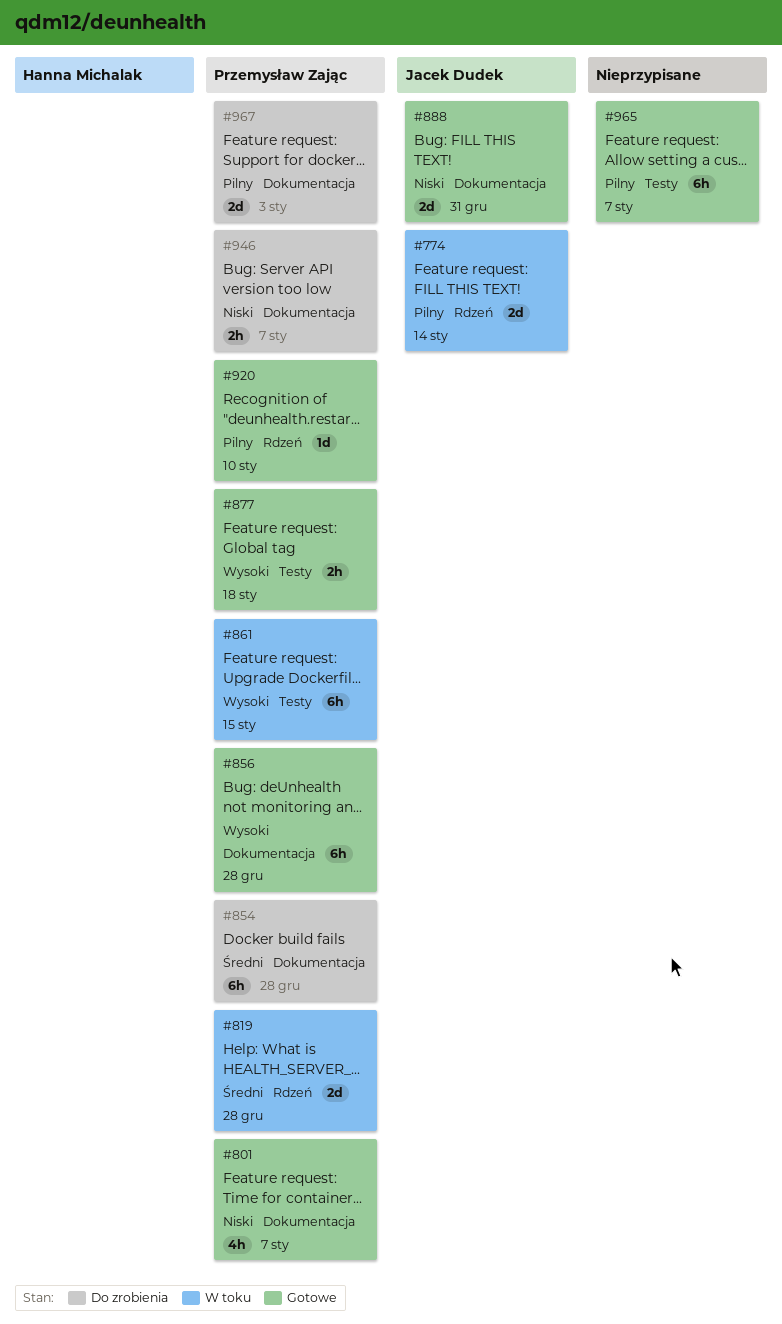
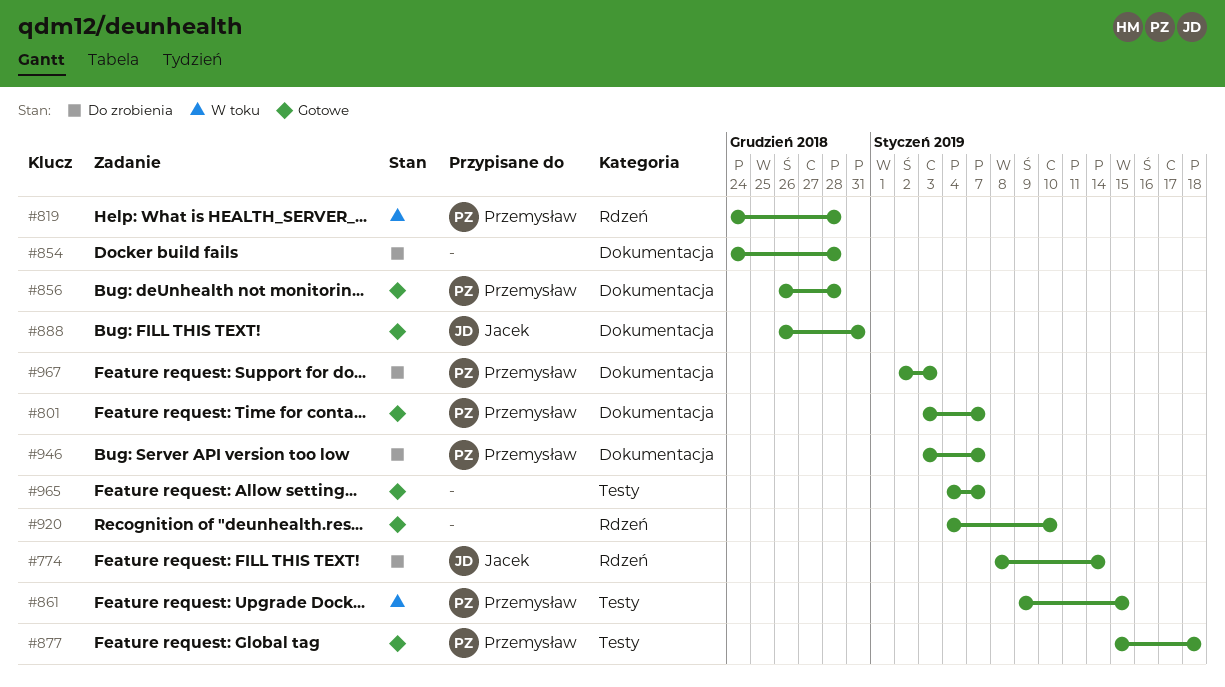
#774, status: W toku -> Do zrobienia
#854, owner: Przemysław Zając -> none
#920, owner: Przemysław Zając -> none

